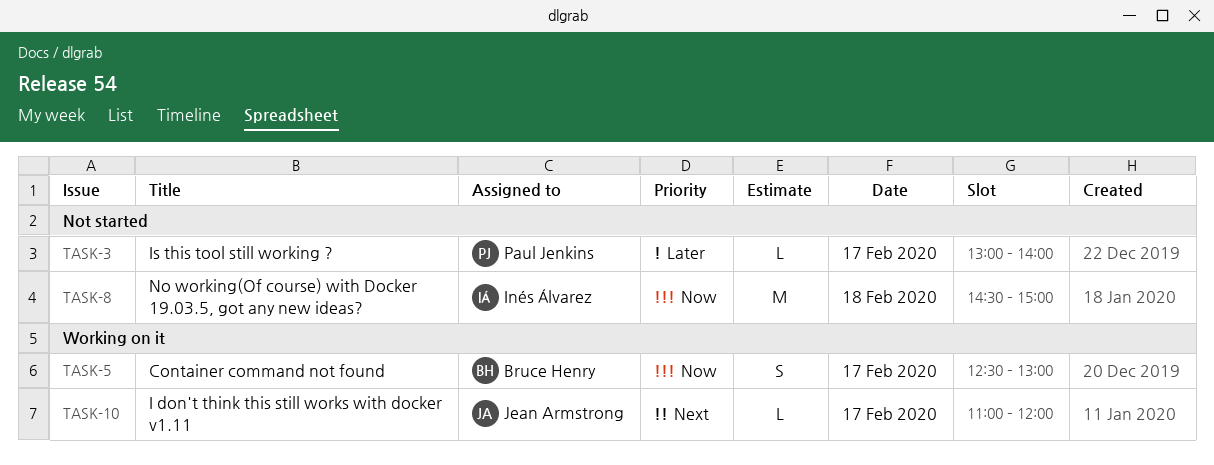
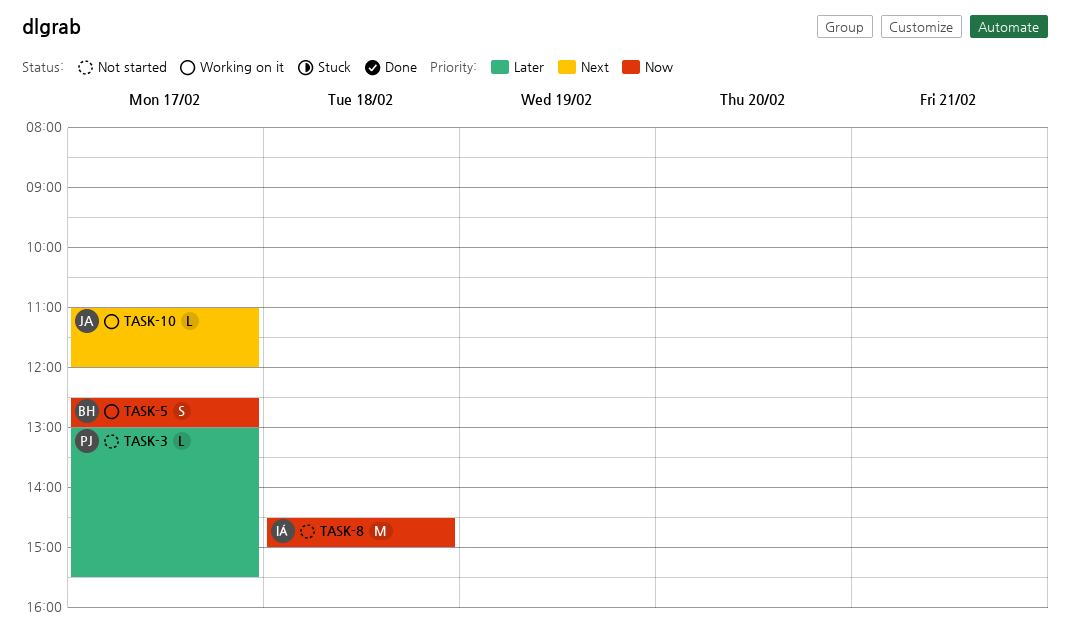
TASK-3, ends: 14:00 -> 15:30

